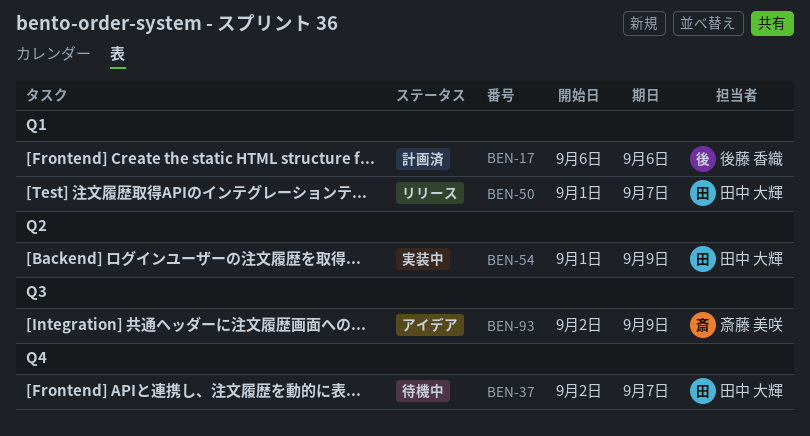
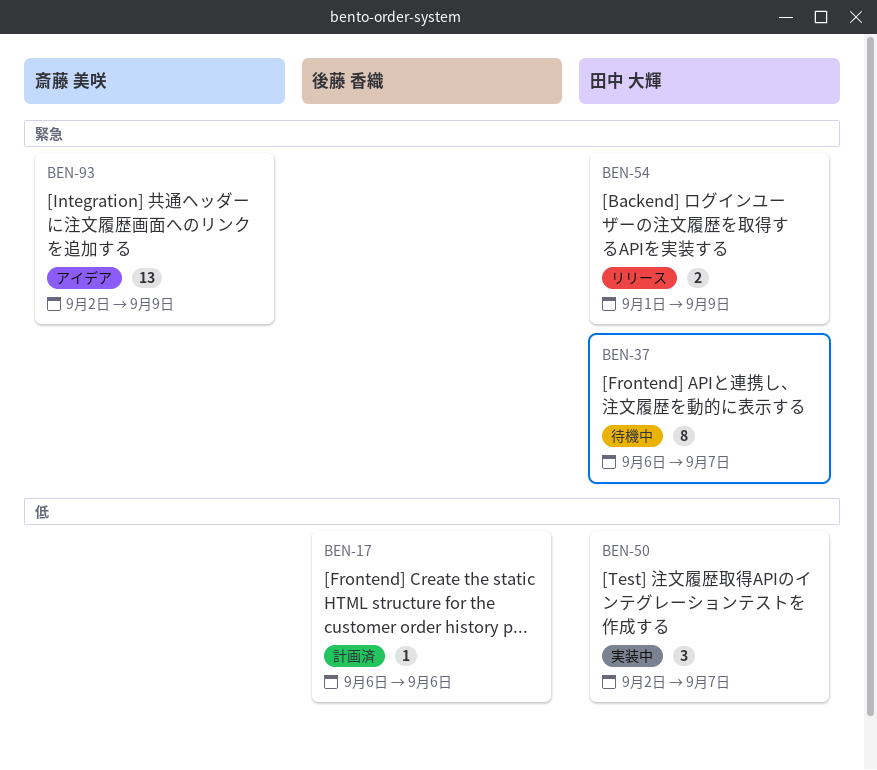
BEN-37, start: Sep 2 -> Sep 6
BEN-50, status: リリース -> 実装中
BEN-50, start: Sep 1 -> Sep 2
BEN-54, status: 実装中 -> リリース

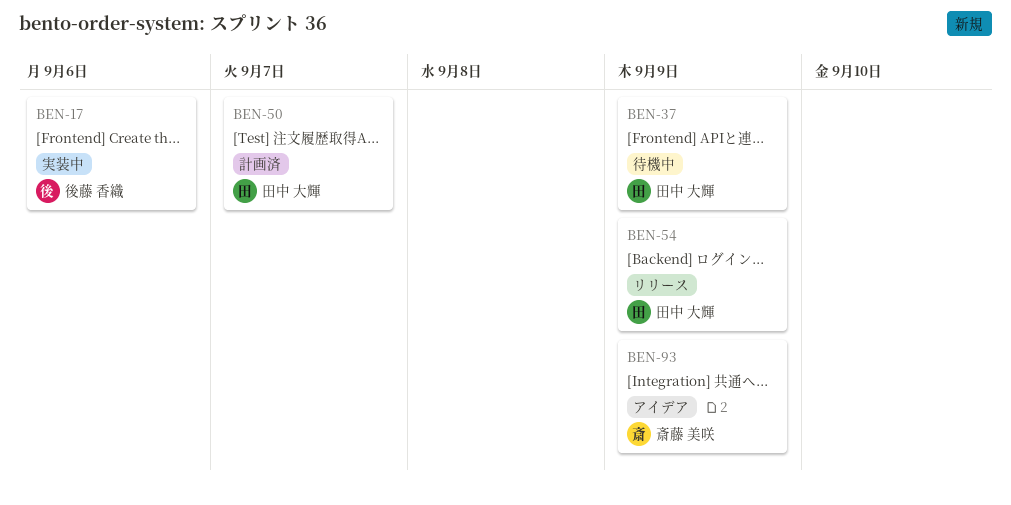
BEN-17, status: 計画済 -> 実装中
BEN-37, due: Sep 7 -> Sep 9
BEN-50, status: 実装中 -> 計画済

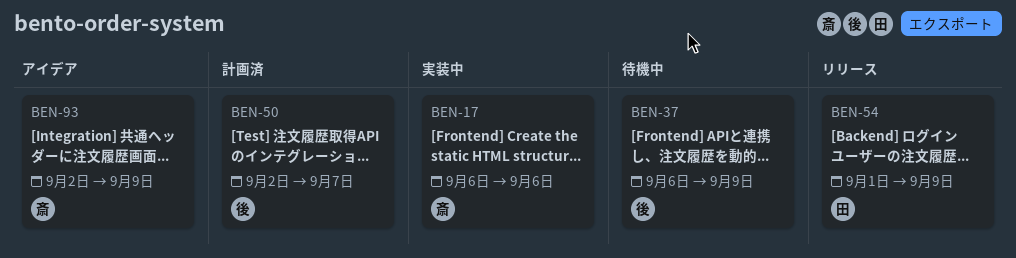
BEN-17, owner: 後藤 香織 -> 斎藤 美咲
BEN-37, owner: 田中 大輝 -> 後藤 香織
BEN-50, owner: 田中 大輝 -> 後藤 香織

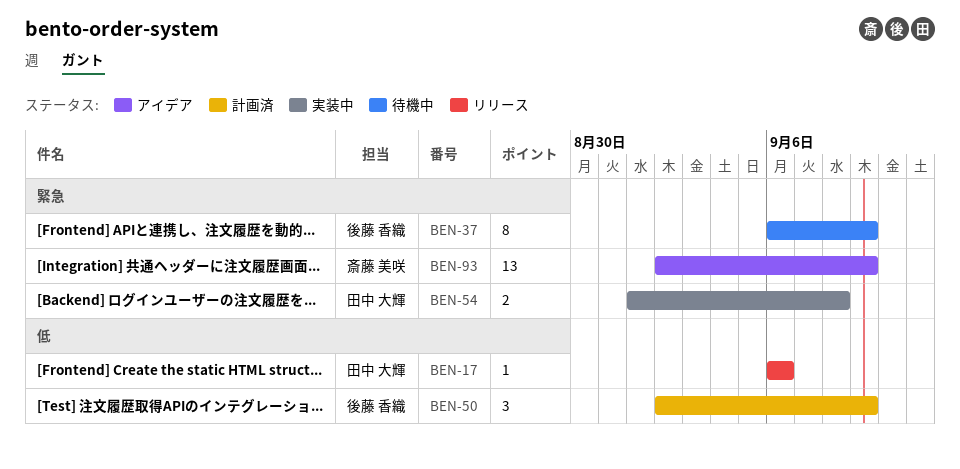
BEN-17, status: 実装中 -> リリース
BEN-17, owner: 斎藤 美咲 -> 田中 大輝
BEN-50, due: Sep 7 -> Sep 9
BEN-54, status: リリース -> 実装中
BEN-54, due: Sep 9 -> Sep 8

